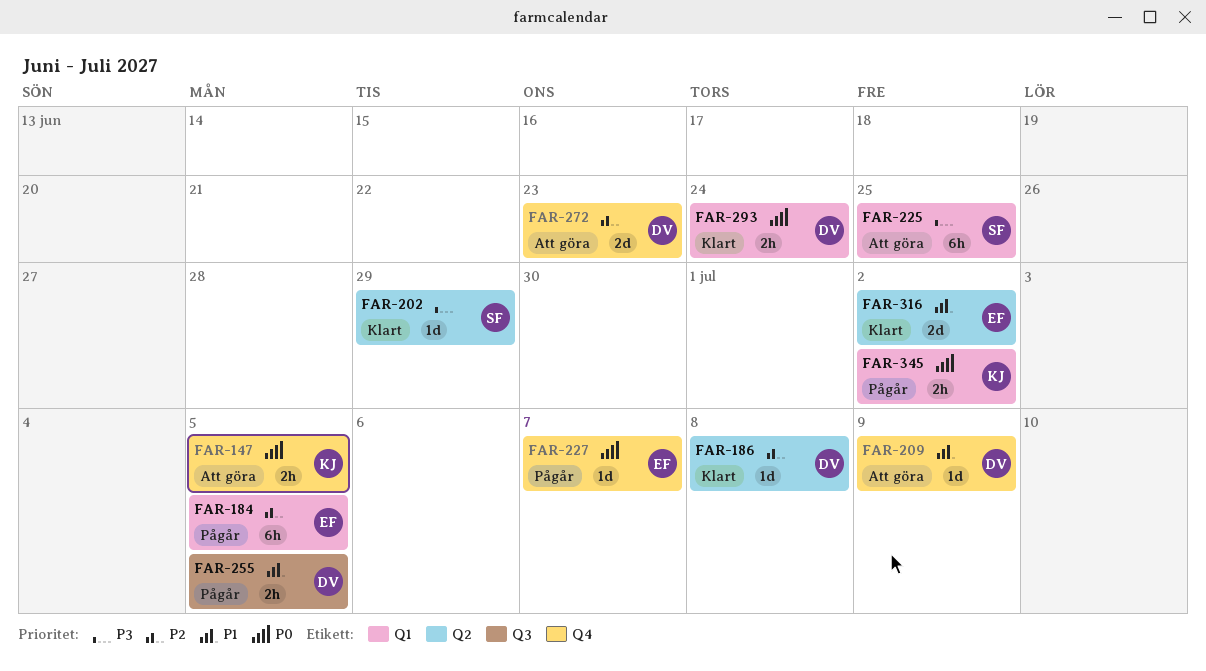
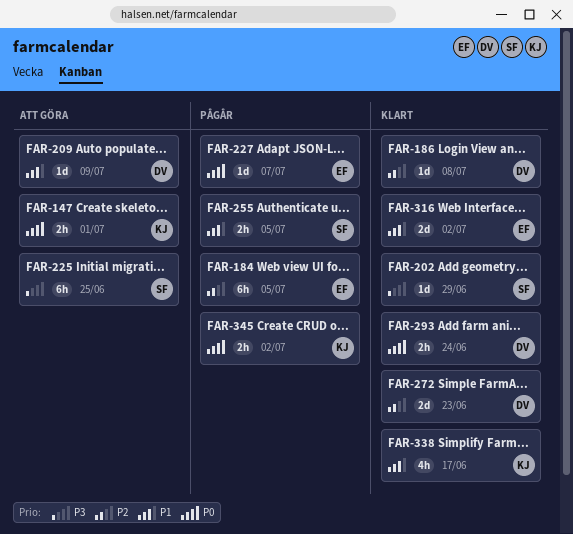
FAR-147, due: Jul 5 -> Jul 1
FAR-255, owner: DV -> SF
FAR-272, status: Att göra -> Klart
FAR-338: none -> present

